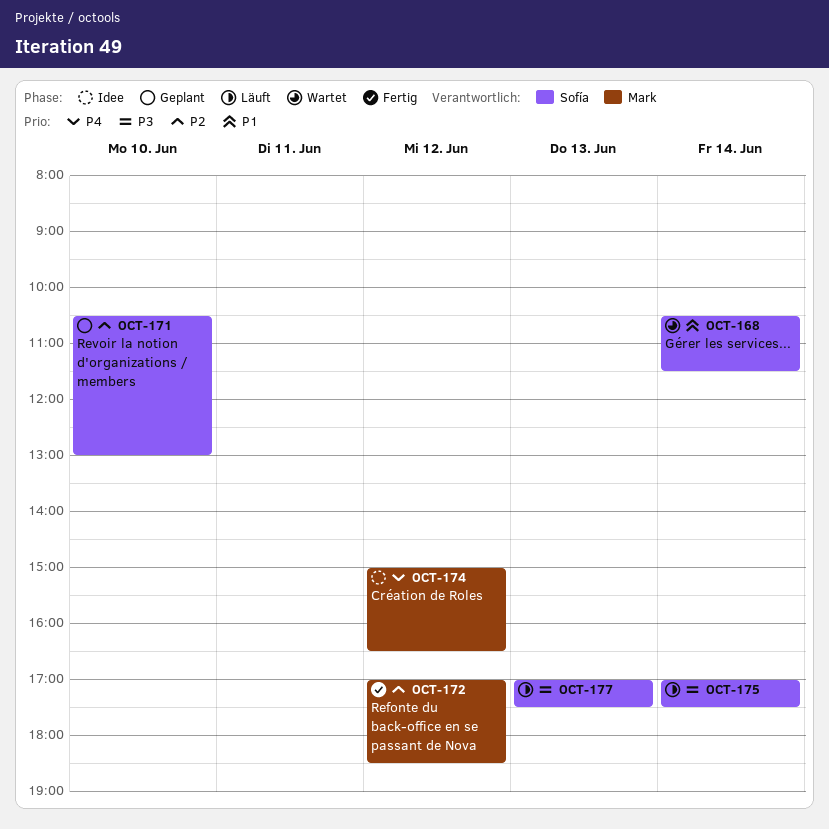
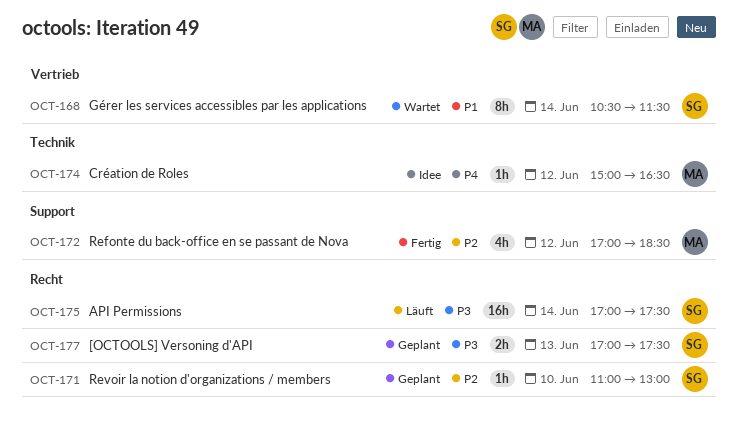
OCT-171, begins: 10:30 -> 11:00
OCT-177, status: Läuft -> Geplant

